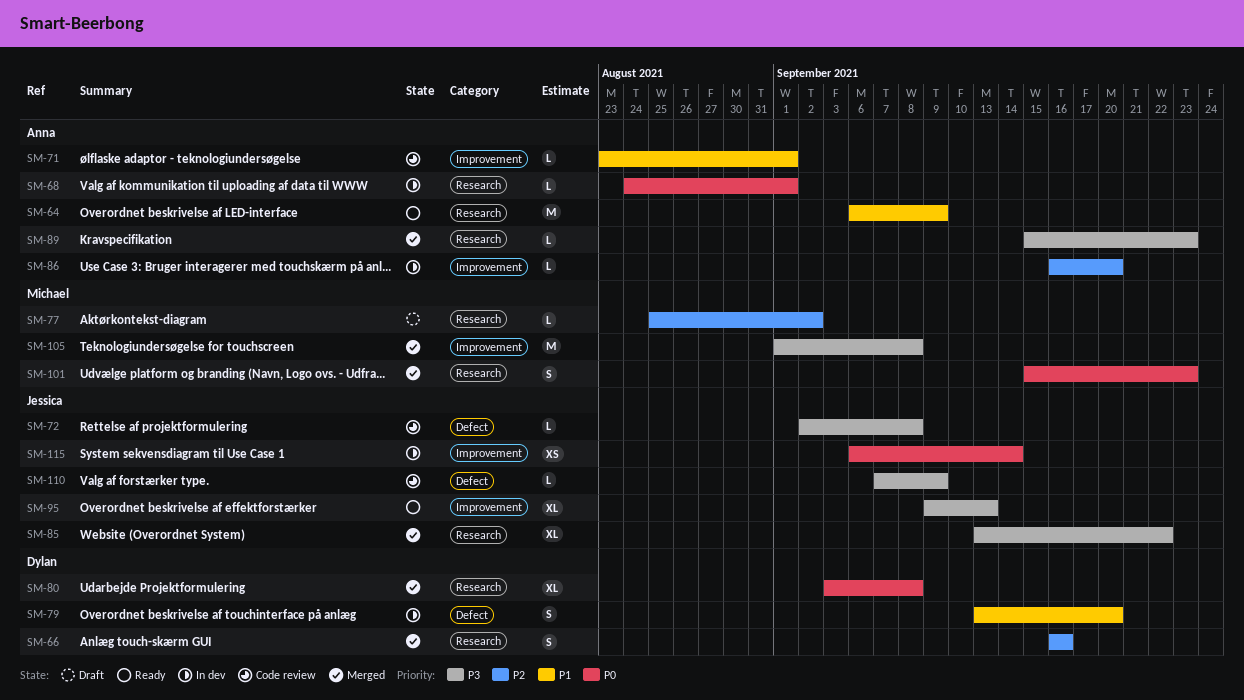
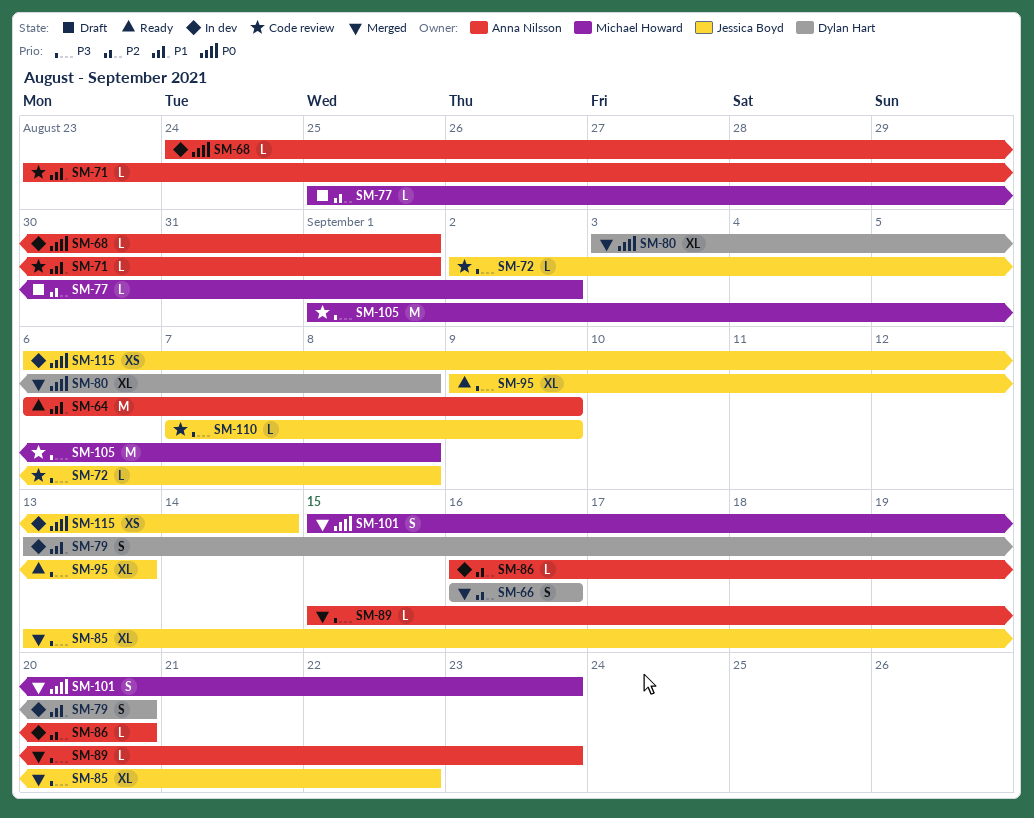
SM-105, status: Merged -> Code review

